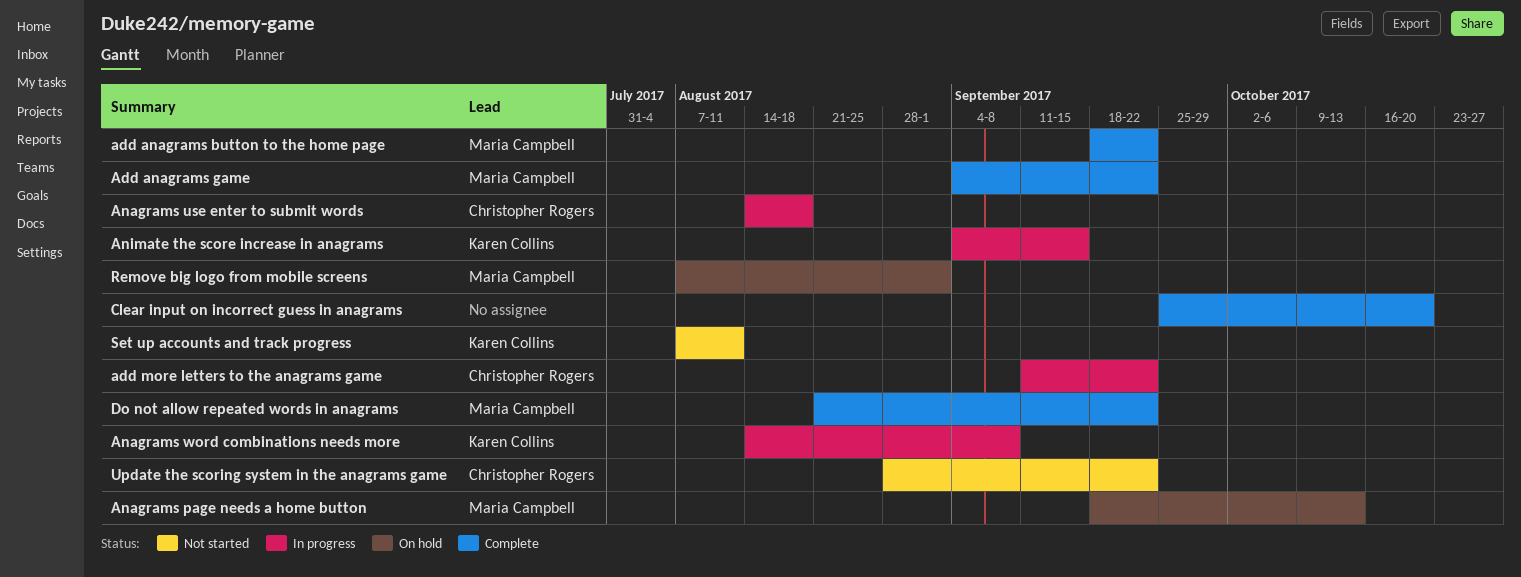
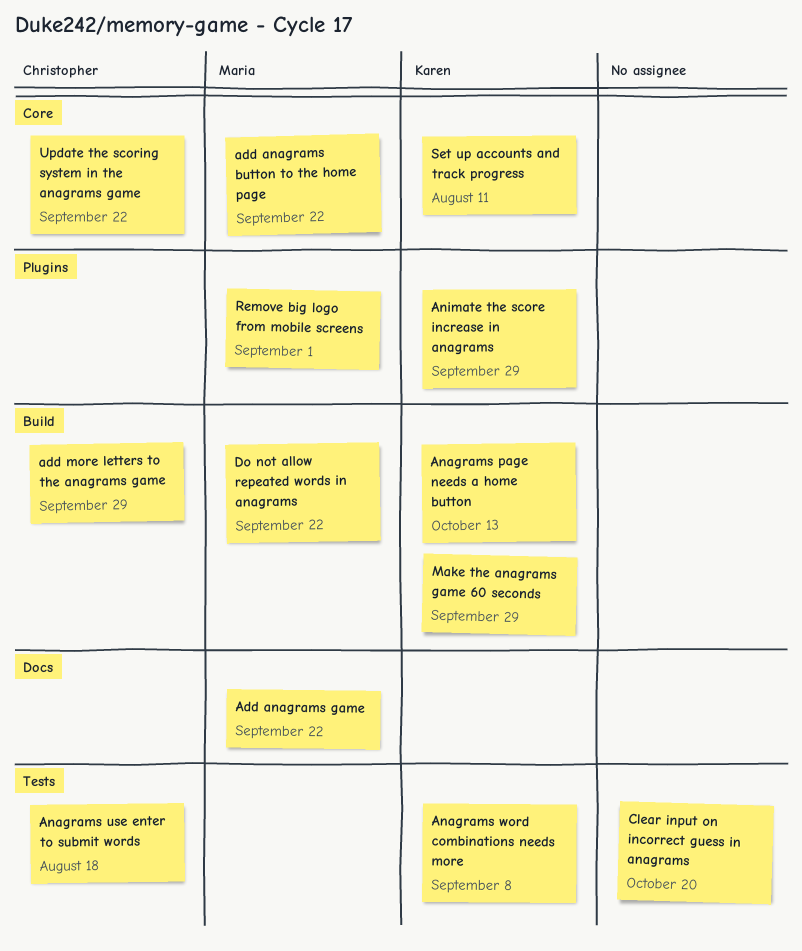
add more letters to the anagrams game, due: Sep 22 -> Sep 29
Anagrams page needs a home button, owner: Maria Campbell -> Karen Collins
Animate the score increase in anagrams, due: Sep 15 -> Sep 29
Make the anagrams game 60 seconds: none -> present

